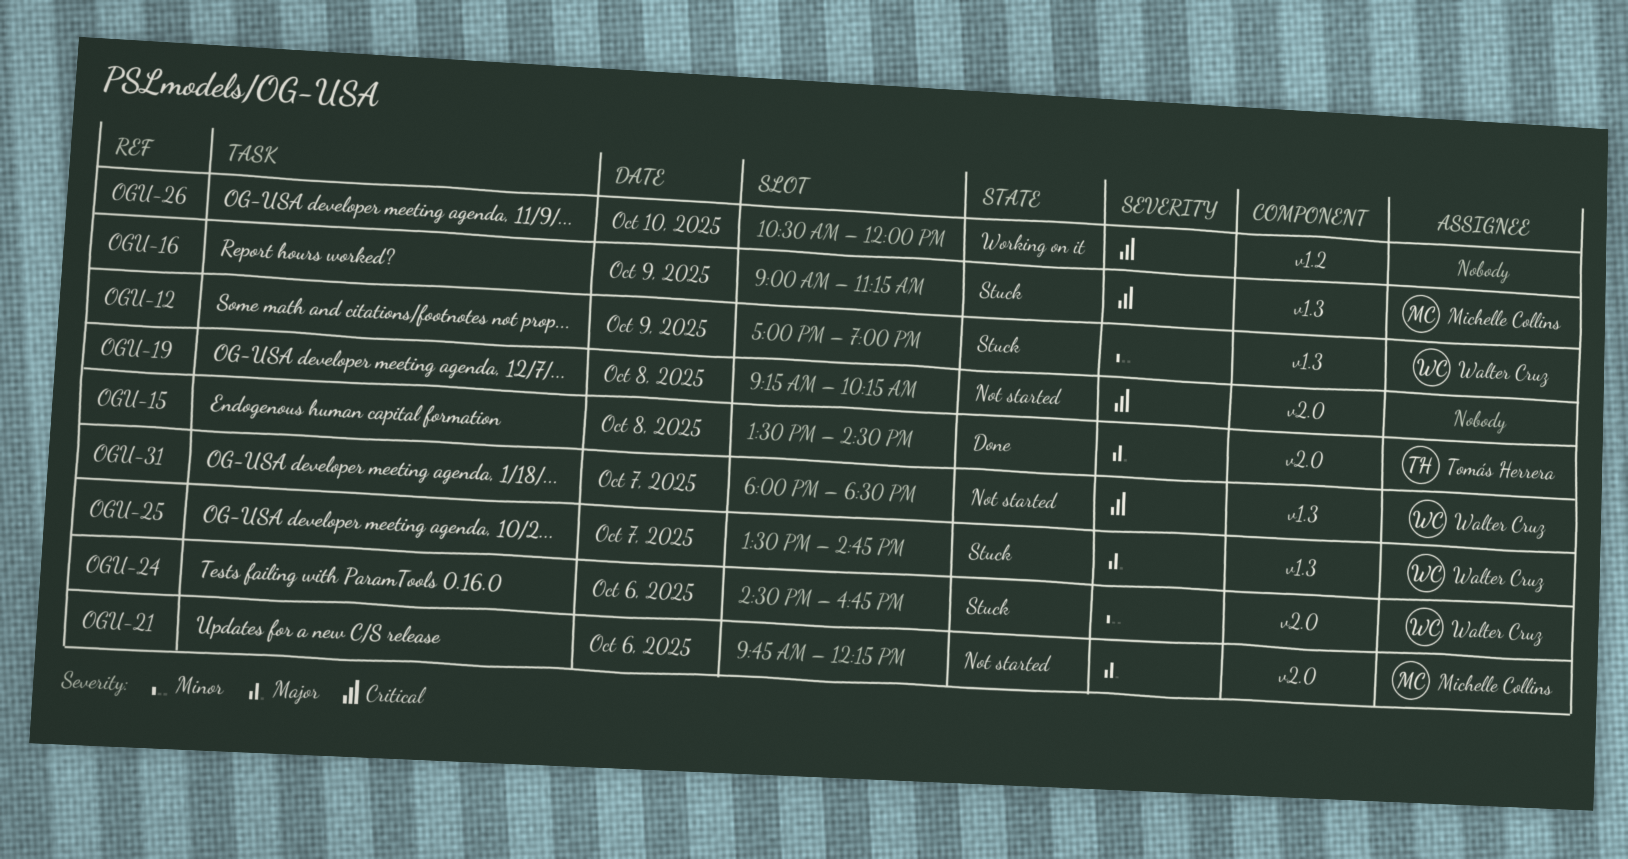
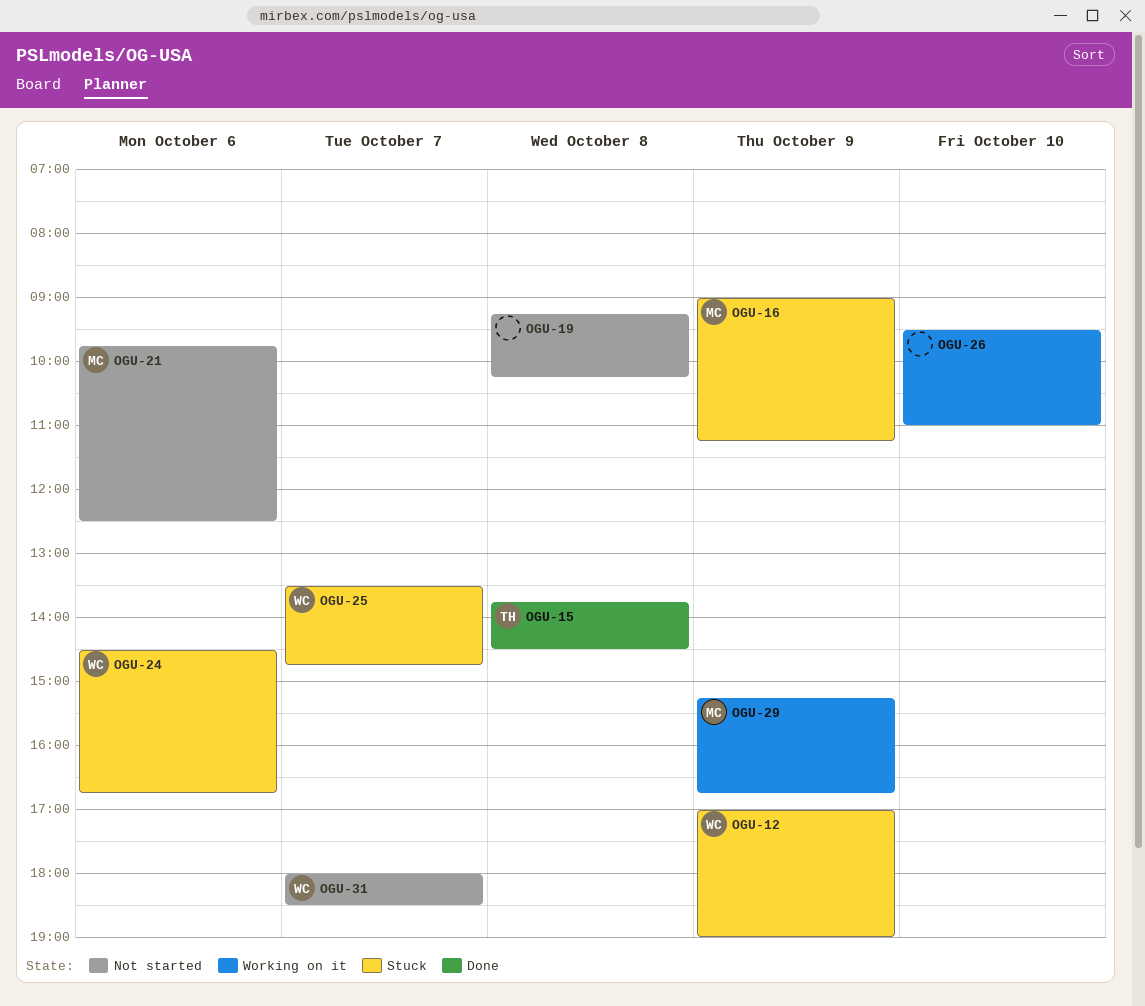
OGU-15, begins: 13:30 -> 13:45
OGU-21, ends: 12:15 -> 12:30
OGU-26, begins: 10:30 -> 09:30
OGU-26, ends: 12:00 -> 11:00
OGU-29: none -> present

